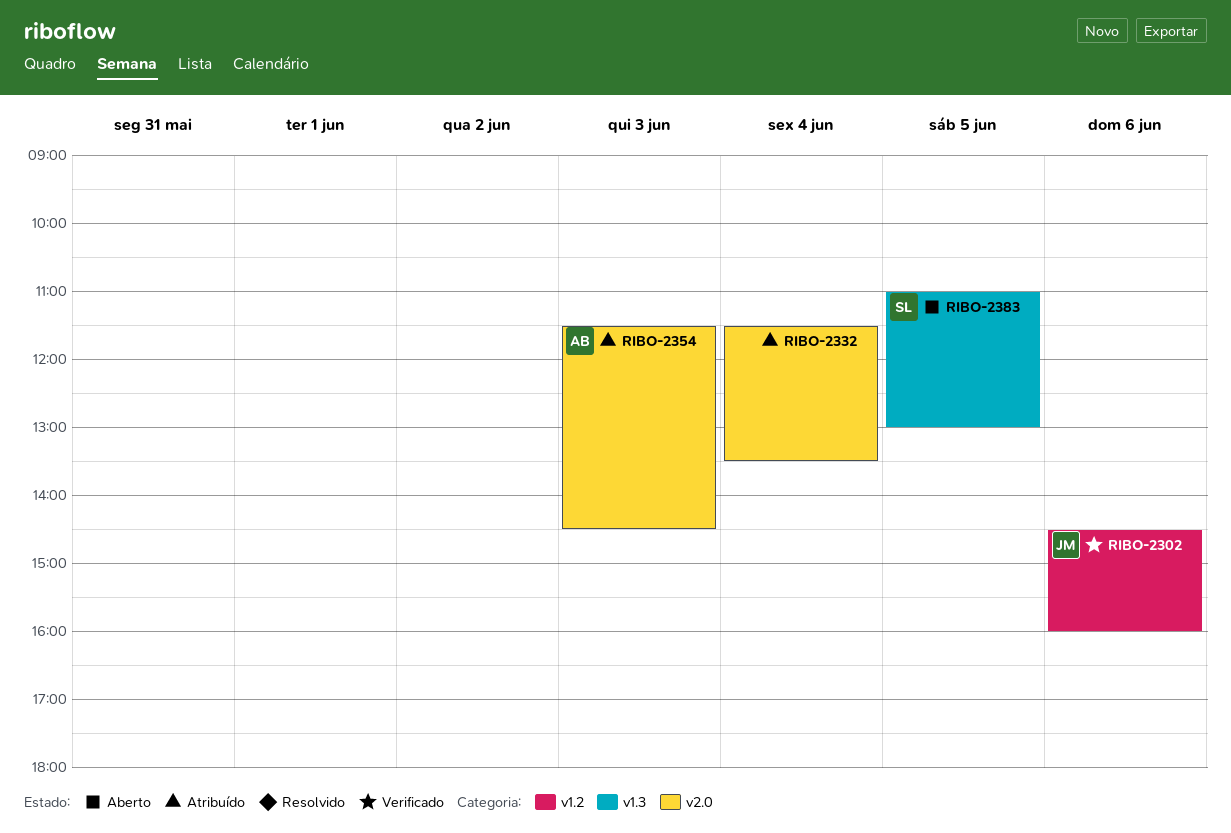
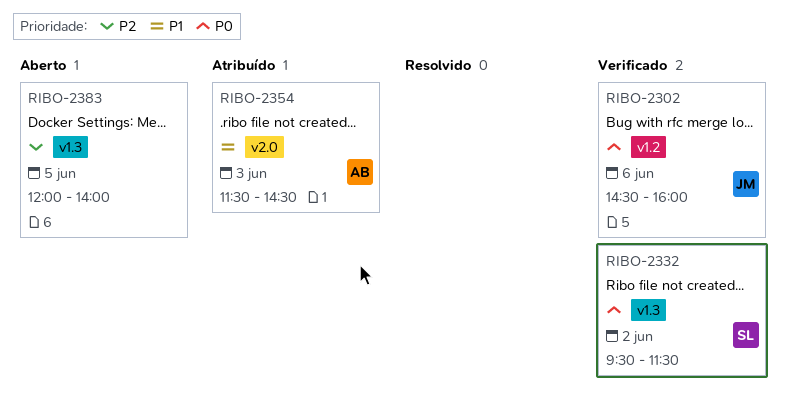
RIBO-2332, status: Atribuído -> Verificado
RIBO-2332, owner: none -> SL
RIBO-2332, label: v2.0 -> v1.3
RIBO-2332, day: Jun 4 -> Jun 2
RIBO-2332, begins: 11:30 -> 09:30
RIBO-2332, ends: 13:30 -> 11:30
RIBO-2383, owner: SL -> none
RIBO-2383, begins: 11:00 -> 12:00
RIBO-2383, ends: 13:00 -> 14:00

